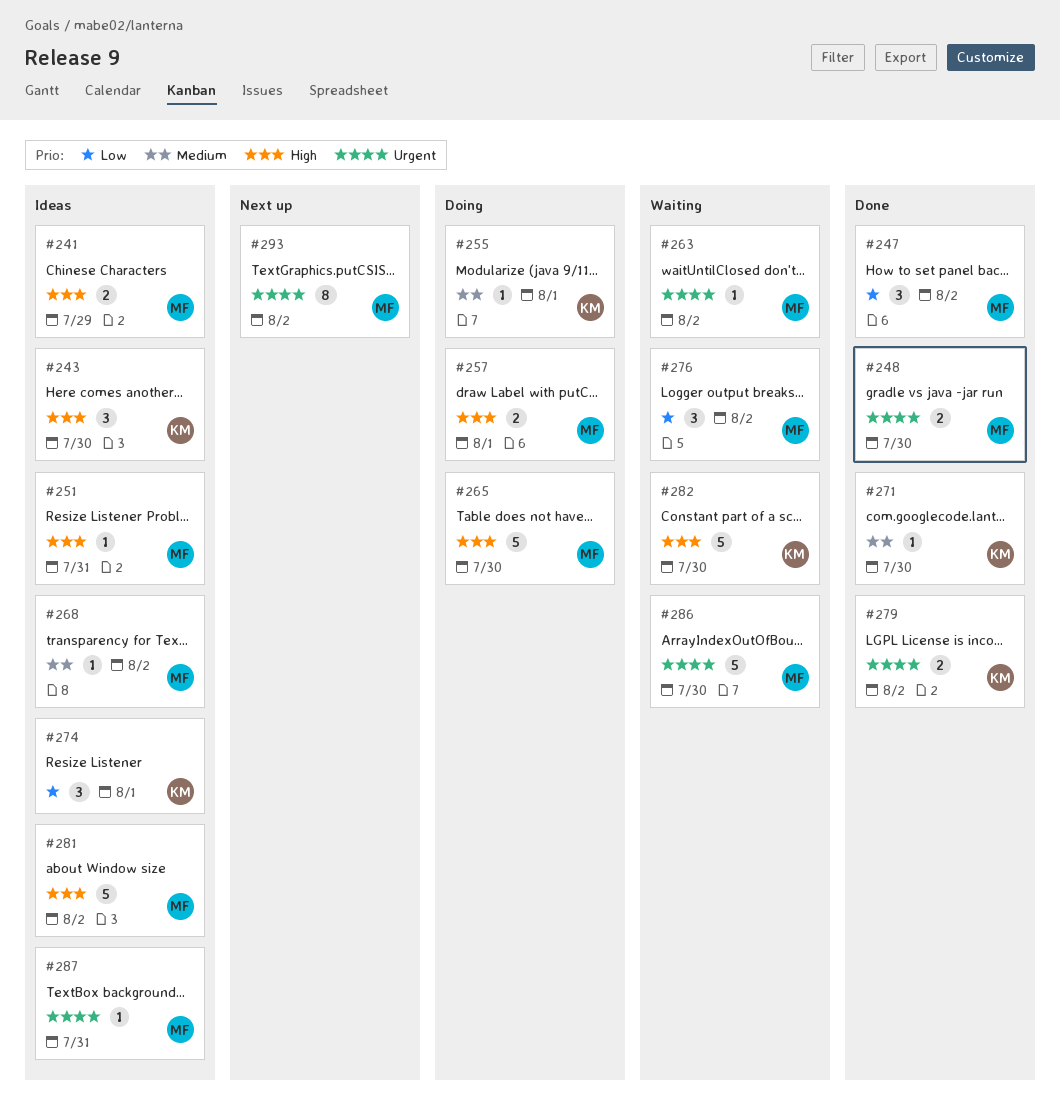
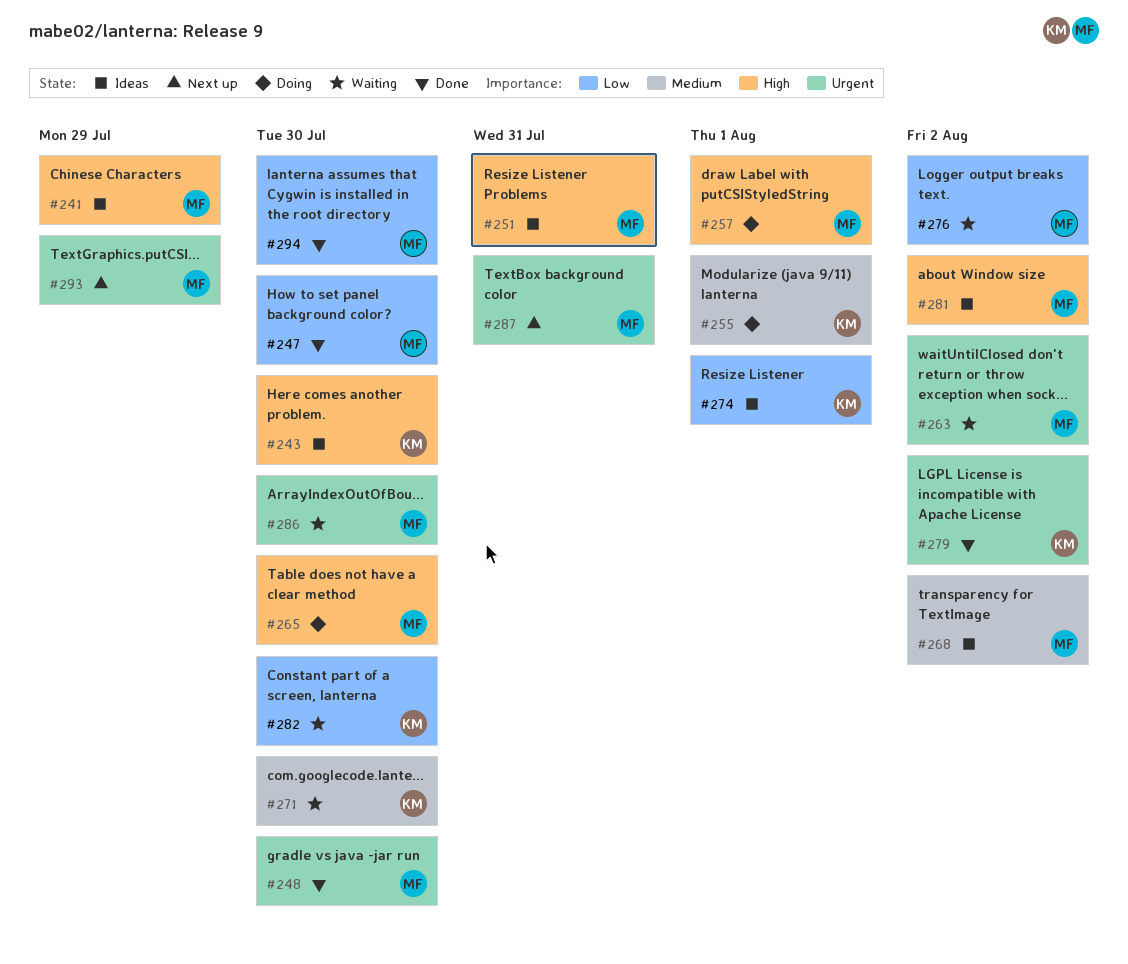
#247, due: Aug 2 -> Jul 30
#271, status: Done -> Waiting
#282, priority: High -> Low
#287, status: Ideas -> Next up
#293, due: Aug 2 -> Jul 29
#294: none -> present

